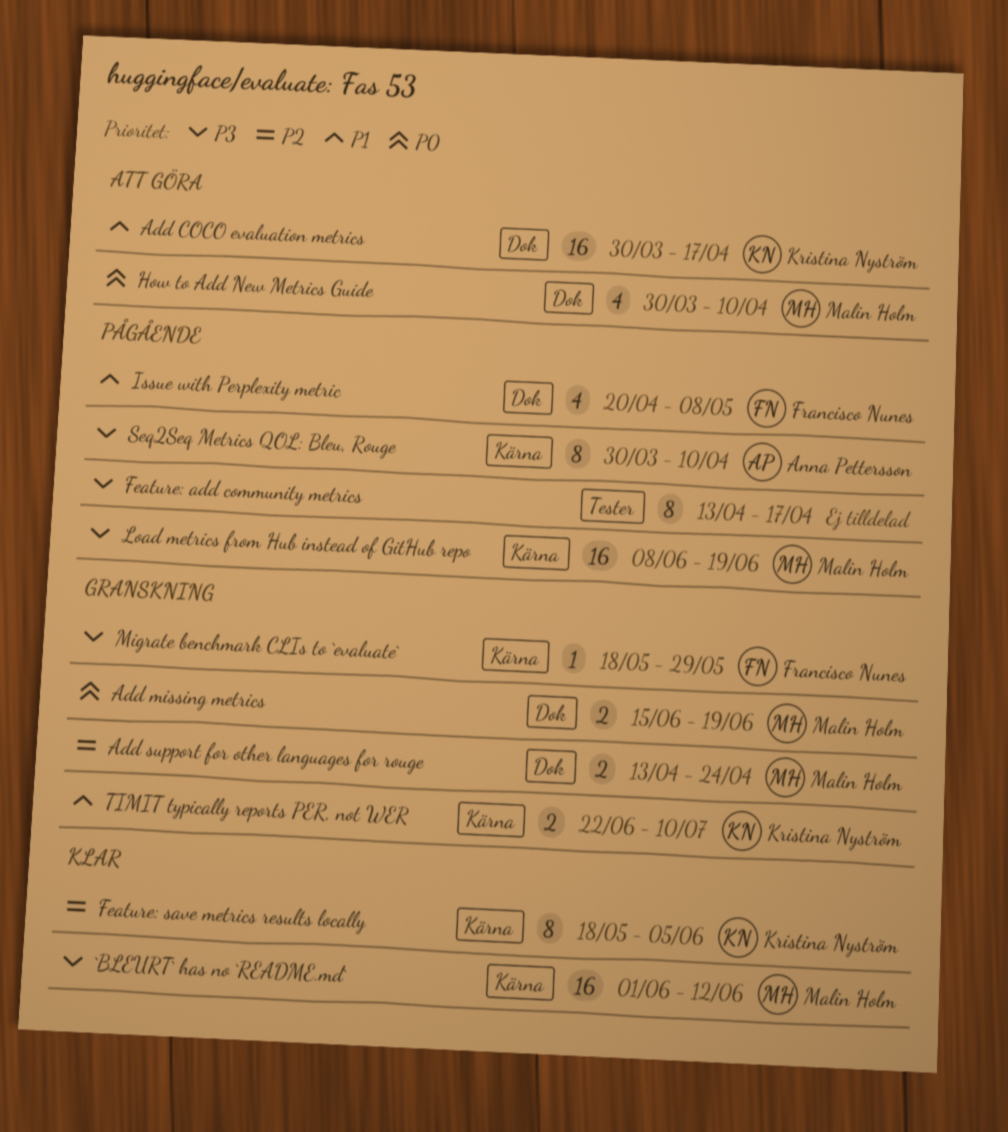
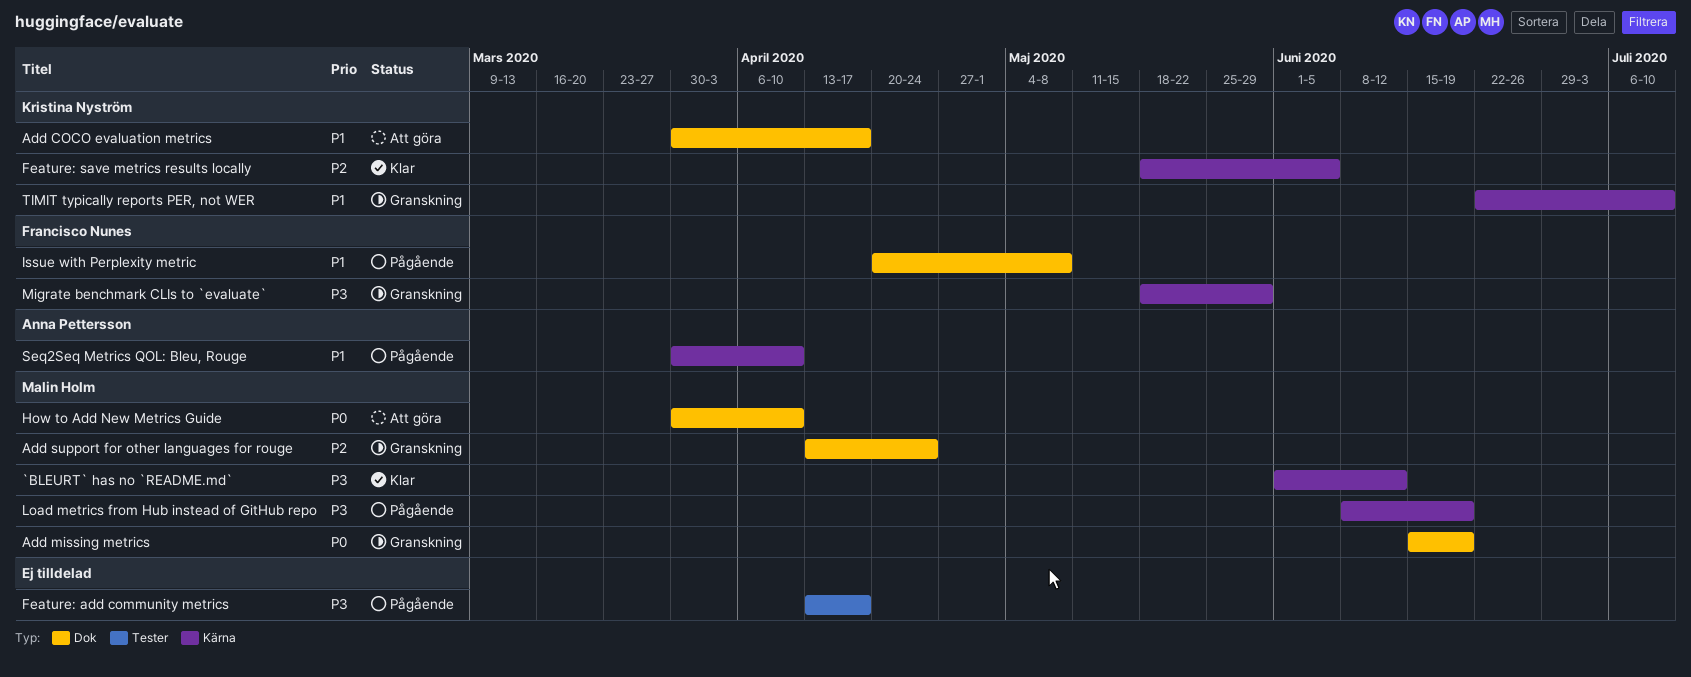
Seq2Seq Metrics QOL: Bleu, Rouge, priority: P3 -> P1

